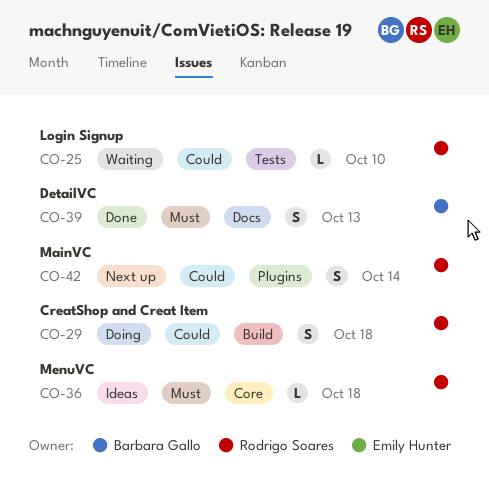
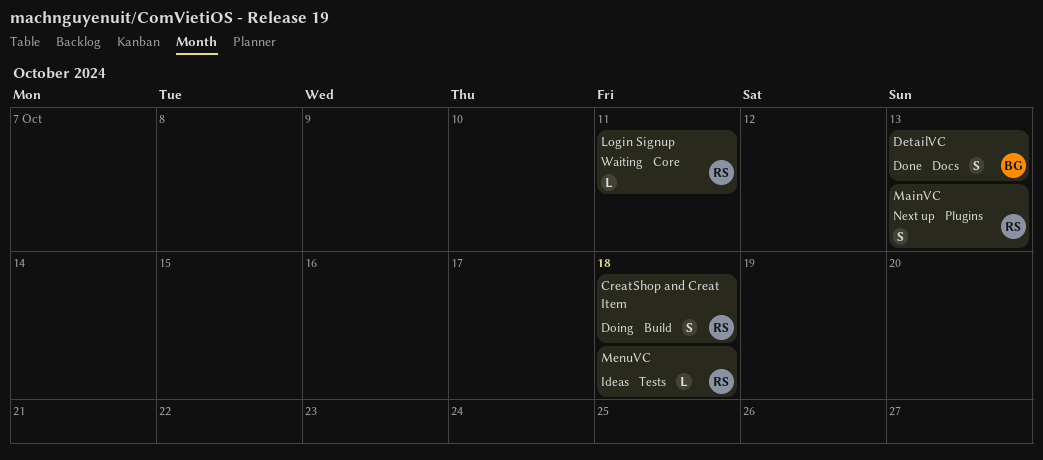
Login Signup, label: Tests -> Core
Login Signup, due: Oct 10 -> Oct 11
MainVC, due: Oct 14 -> Oct 13
MenuVC, label: Core -> Tests

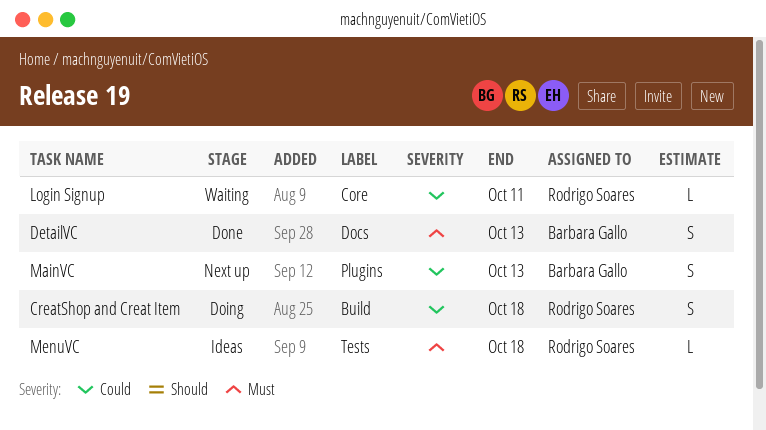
MainVC, owner: Rodrigo Soares -> Barbara Gallo

